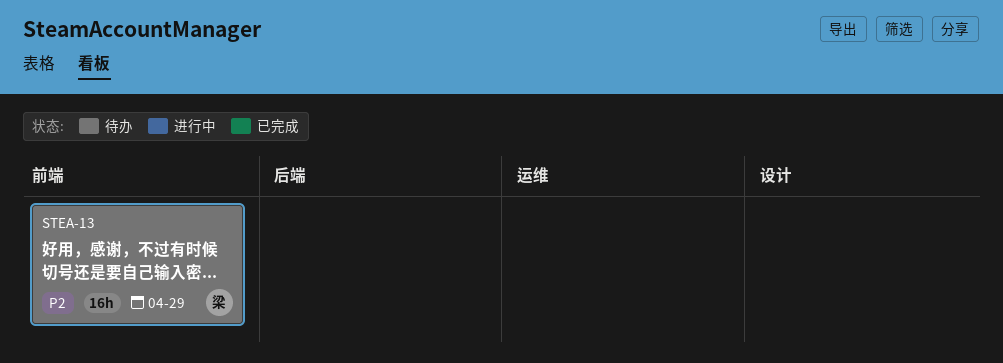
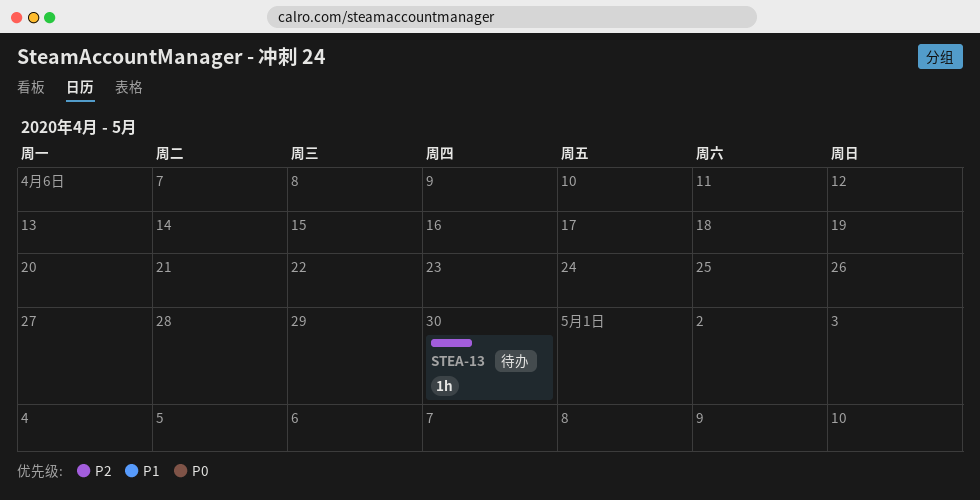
STEA-13, estimate: 16h -> 1h
STEA-13, due: Apr 29 -> Apr 30

